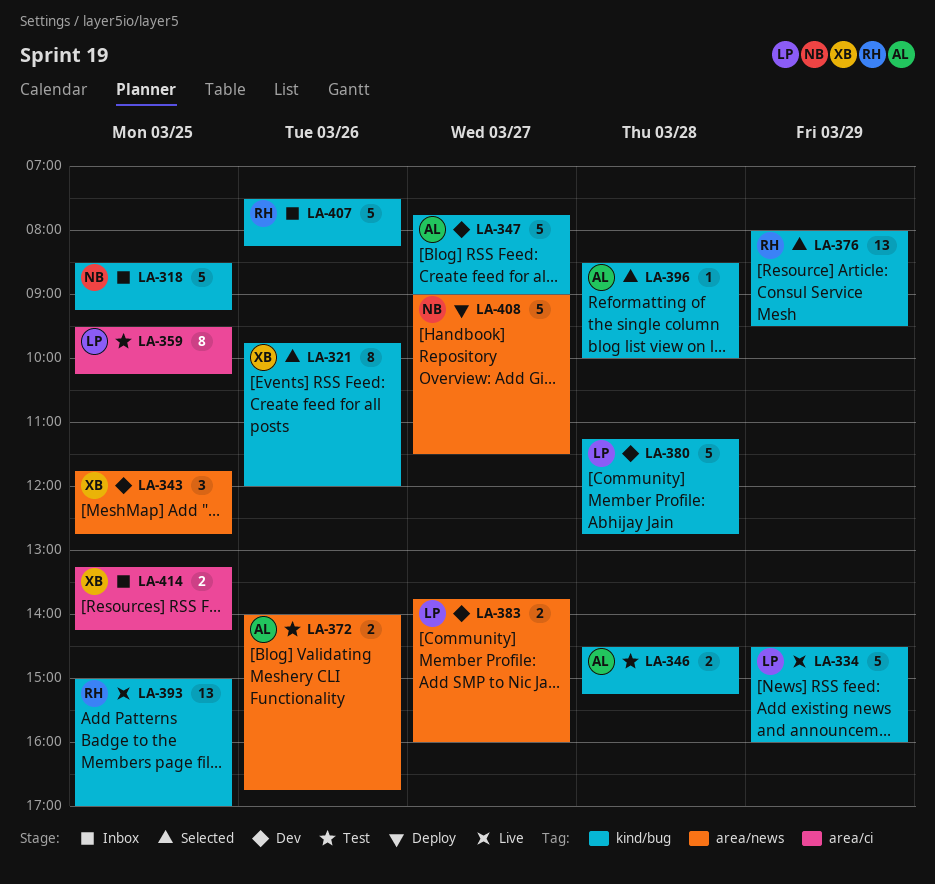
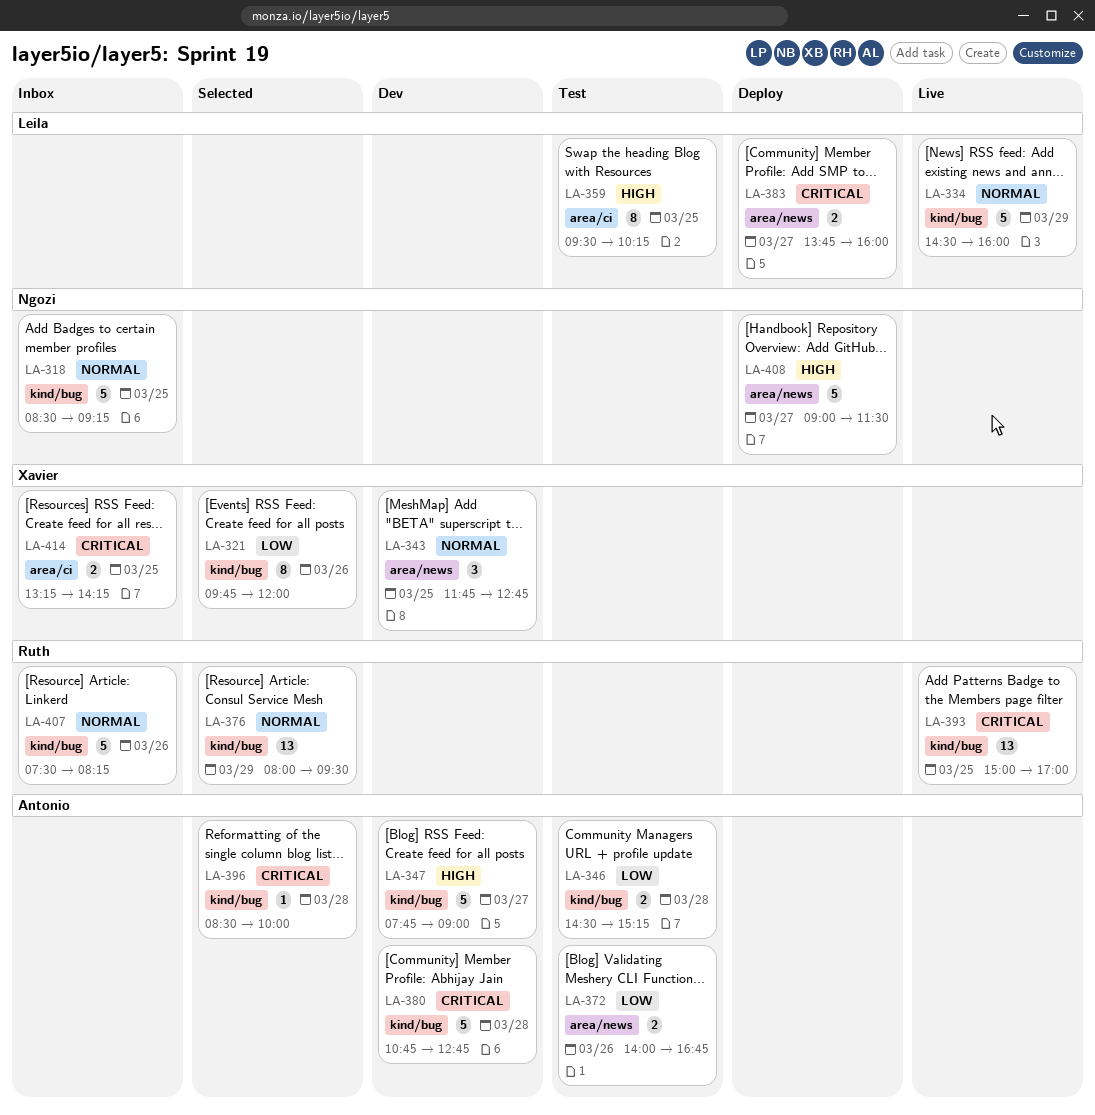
LA-380, owner: Leila -> Antonio
LA-380, begins: 11:15 -> 10:45
LA-383, status: Dev -> Deploy

